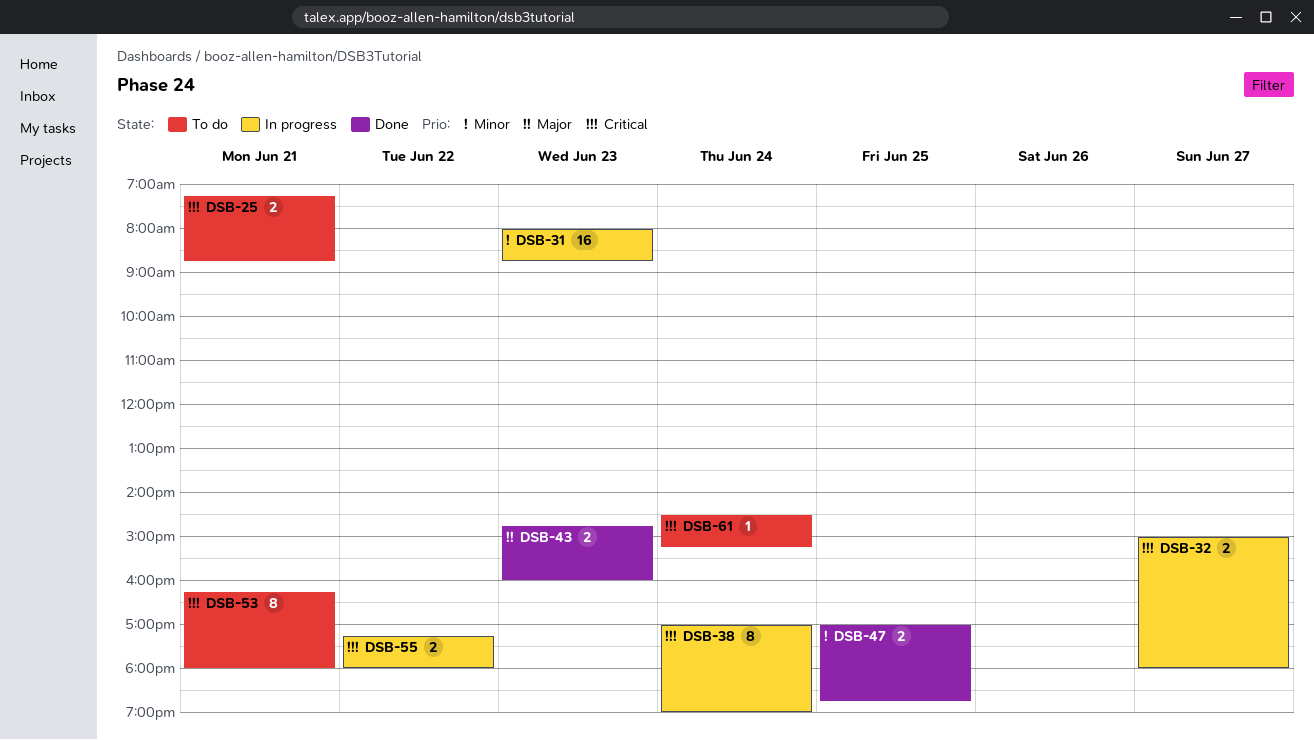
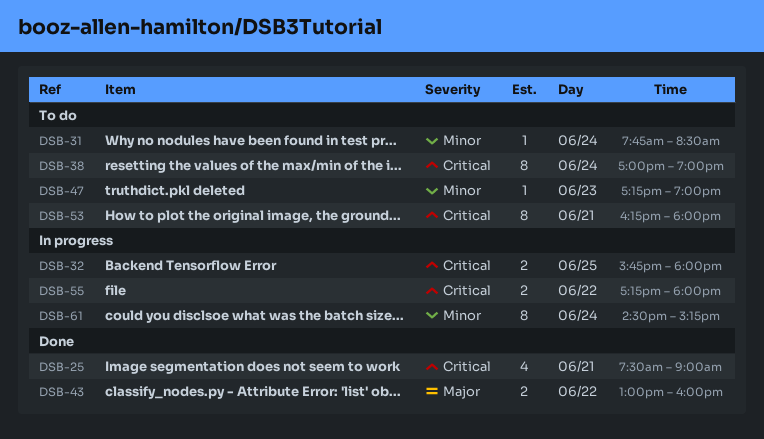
DSB-25, status: To do -> Done
DSB-25, estimate: 2 -> 4
DSB-25, begins: 07:15 -> 07:30
DSB-25, ends: 08:45 -> 09:00
DSB-31, status: In progress -> To do
DSB-31, estimate: 16 -> 1
DSB-31, day: Jun 23 -> Jun 24
DSB-31, begins: 08:00 -> 07:45
DSB-31, ends: 08:45 -> 08:30
DSB-32, day: Jun 27 -> Jun 25
DSB-32, begins: 15:00 -> 15:45
DSB-38, status: In progress -> To do
DSB-43, day: Jun 23 -> Jun 22
DSB-43, begins: 14:45 -> 13:00
DSB-47, status: Done -> To do
DSB-47, estimate: 2 -> 1
DSB-47, day: Jun 25 -> Jun 23
DSB-47, begins: 17:00 -> 17:15
DSB-47, ends: 18:45 -> 19:00
DSB-61, status: To do -> In progress
DSB-61, priority: Critical -> Minor
DSB-61, estimate: 1 -> 8

